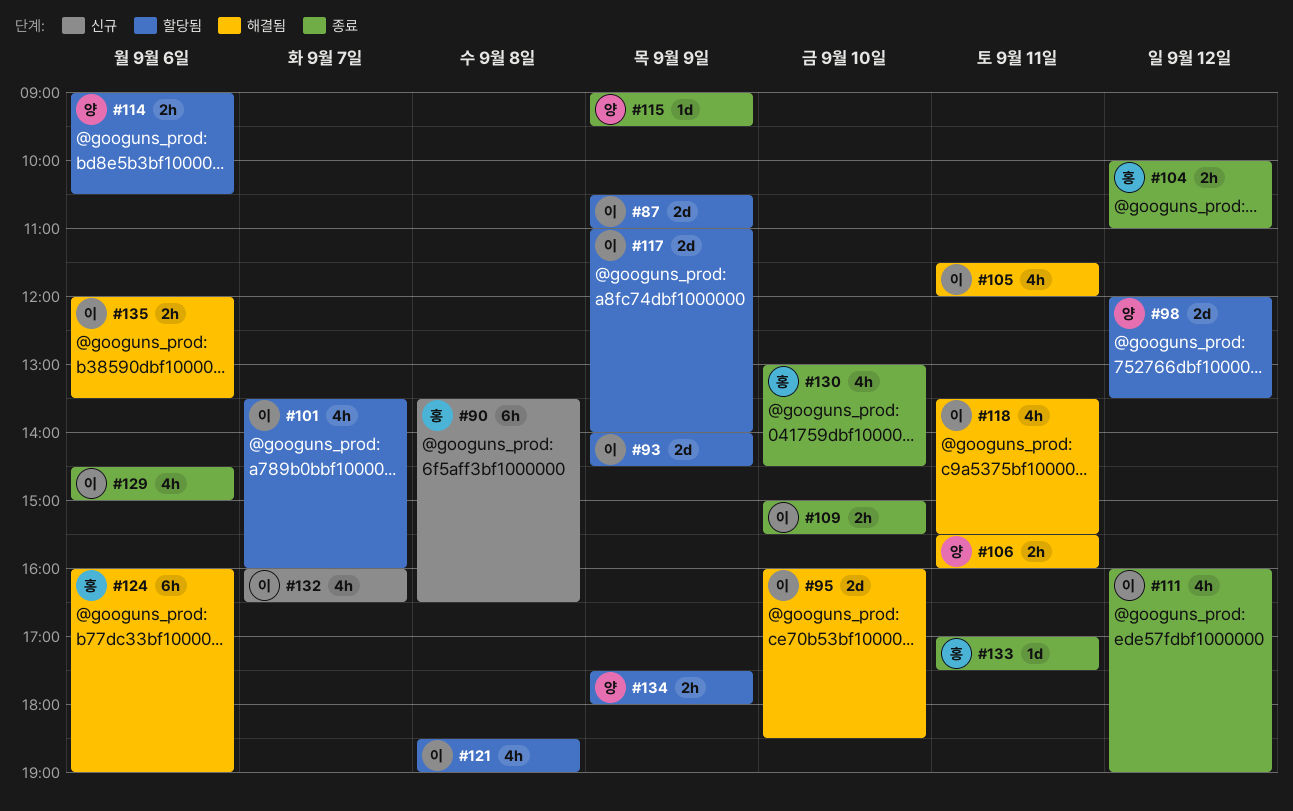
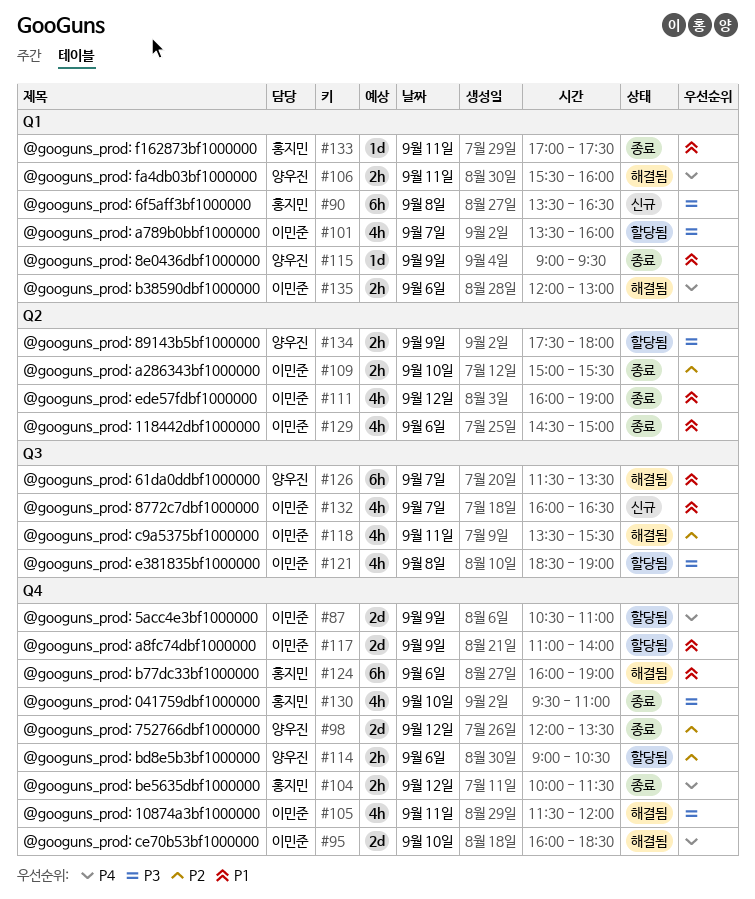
#93: present -> none
#98, status: 할당됨 -> 종료
#104, ends: 11:00 -> 11:30
#126: none -> present
#130, begins: 13:00 -> 09:30
#130, ends: 14:30 -> 11:00
#135, ends: 13:30 -> 13:00

